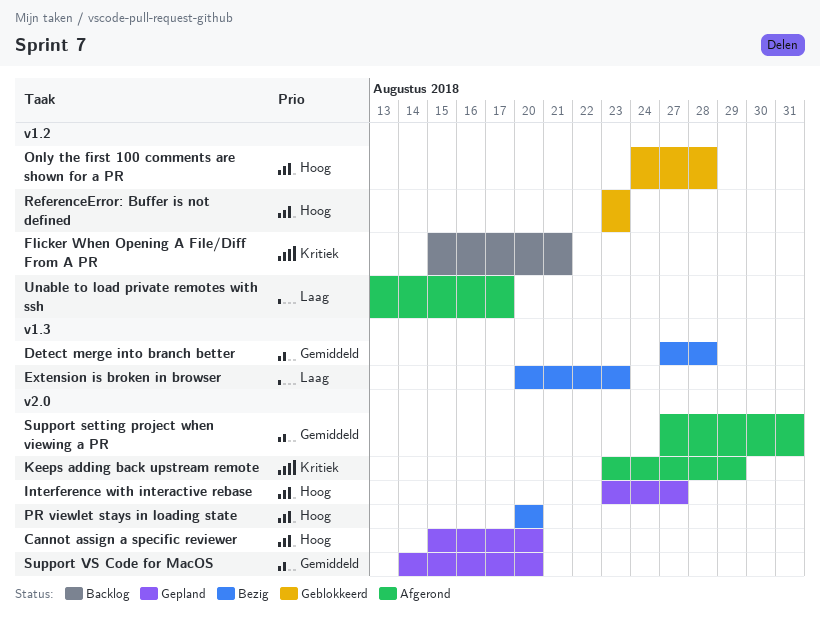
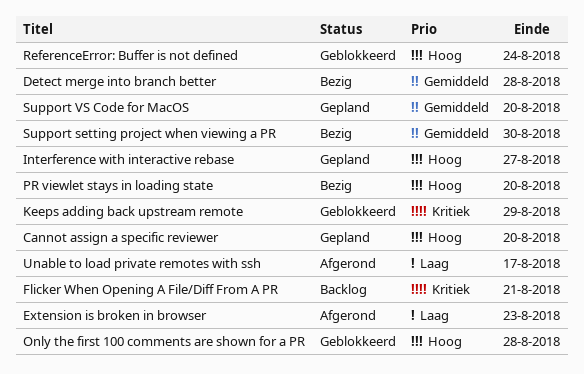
Extension is broken in browser, status: Bezig -> Afgerond
Keeps adding back upstream remote, status: Afgerond -> Geblokkeerd
ReferenceError: Buffer is not defined, due: Aug 23 -> Aug 24
Support setting project when viewing a PR, status: Afgerond -> Bezig
Support setting project when viewing a PR, due: Aug 31 -> Aug 30

